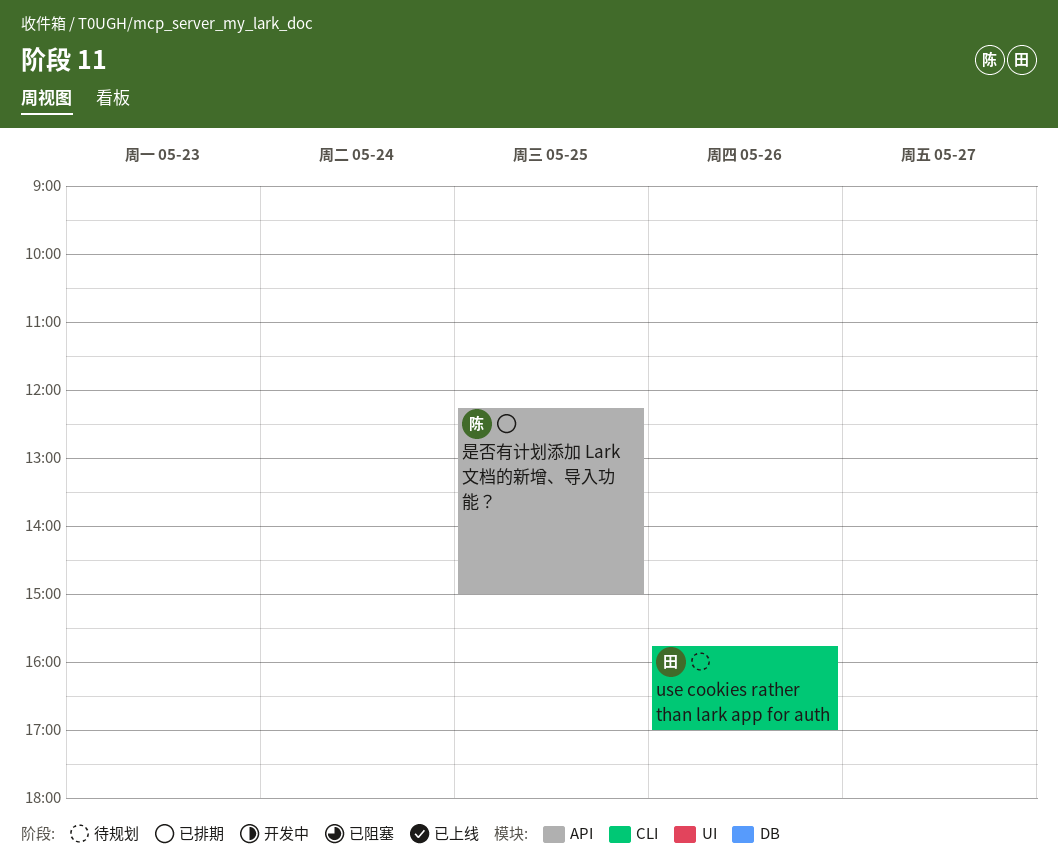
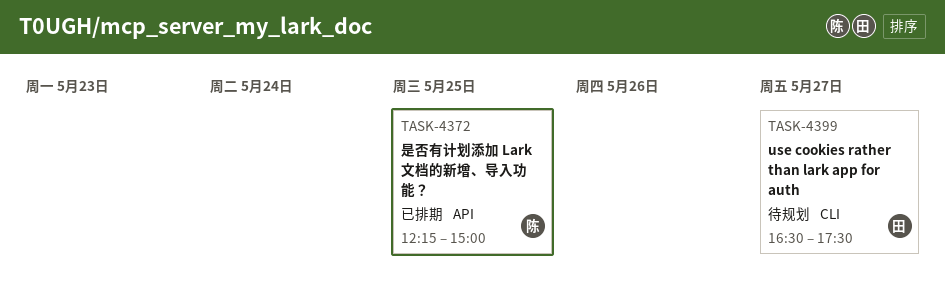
use cookies rather than lark app for auth, day: May 26 -> May 27
use cookies rather than lark app for auth, begins: 15:45 -> 16:30
use cookies rather than lark app for auth, ends: 17:00 -> 17:30

